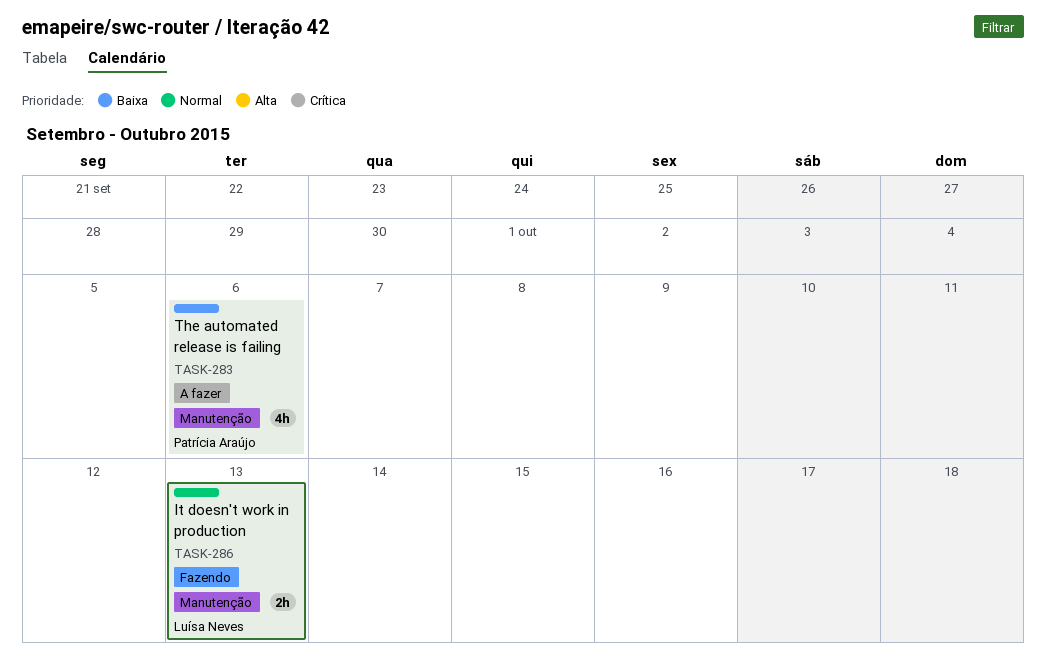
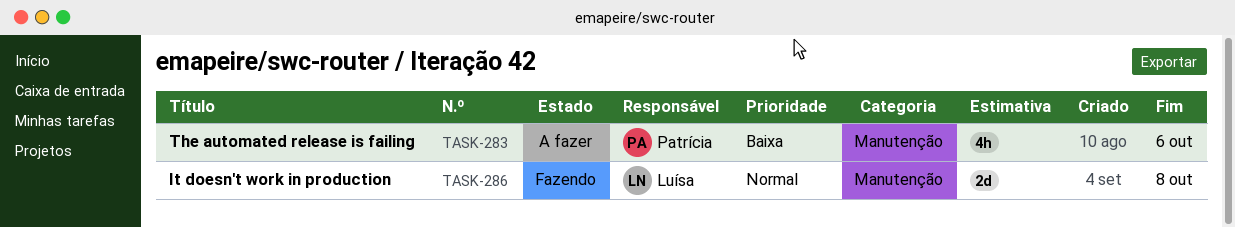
TASK-286, estimate: 2h -> 2d
TASK-286, due: Oct 13 -> Oct 8

